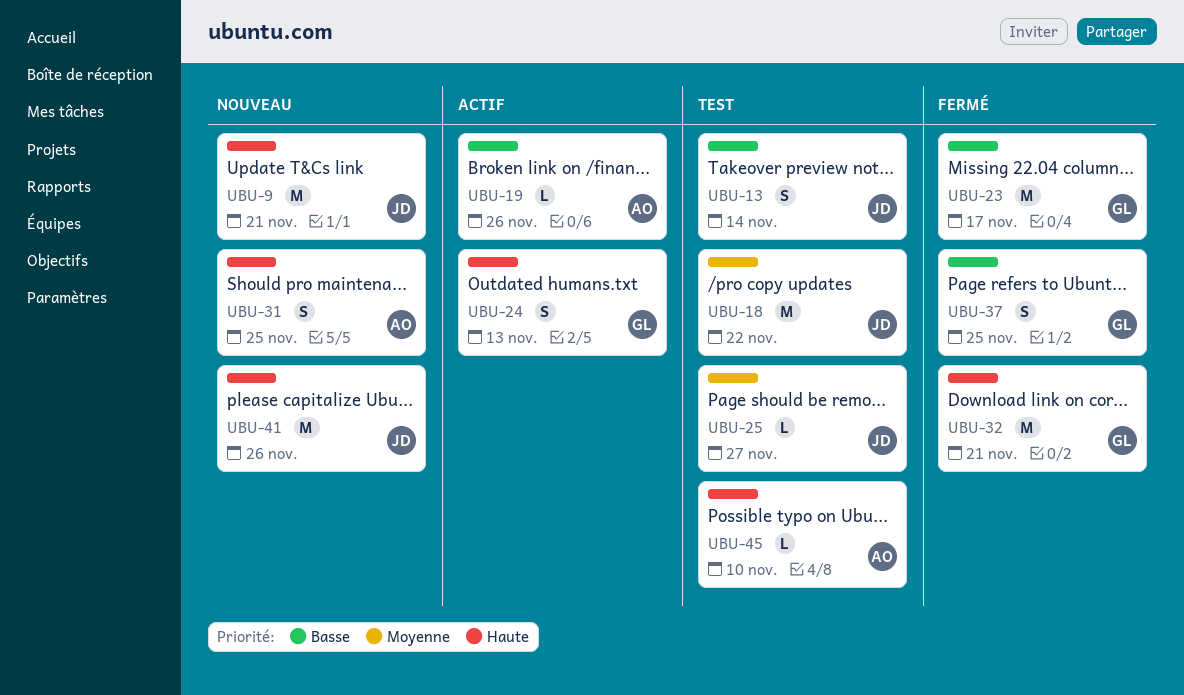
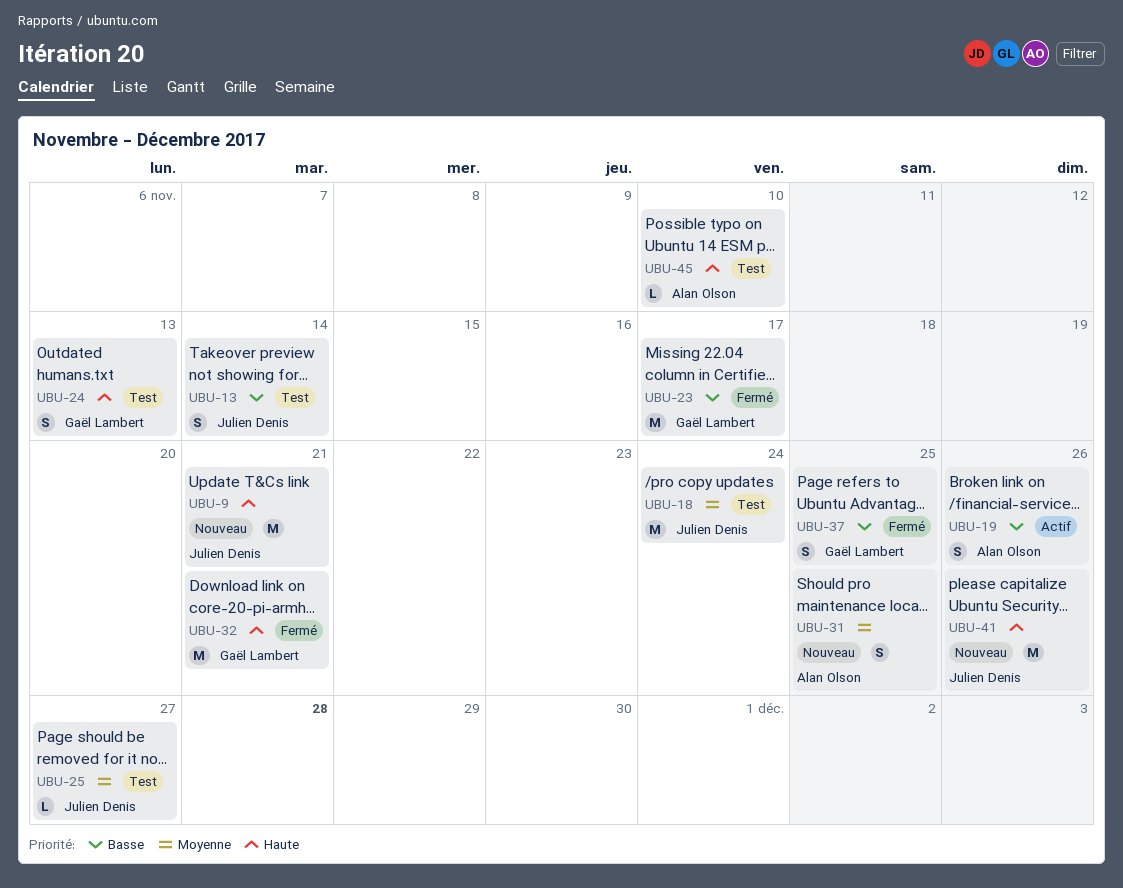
UBU-18, due: Nov 22 -> Nov 24
UBU-19, estimate: L -> S
UBU-24, status: Actif -> Test
UBU-31, priority: Haute -> Moyenne

